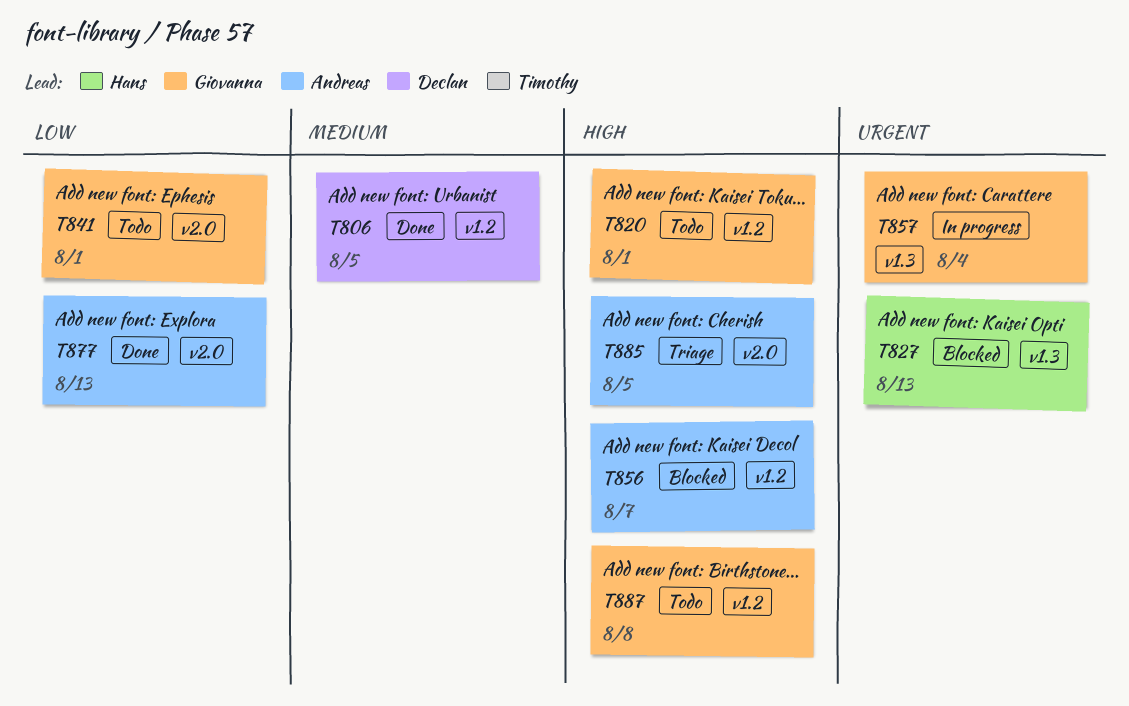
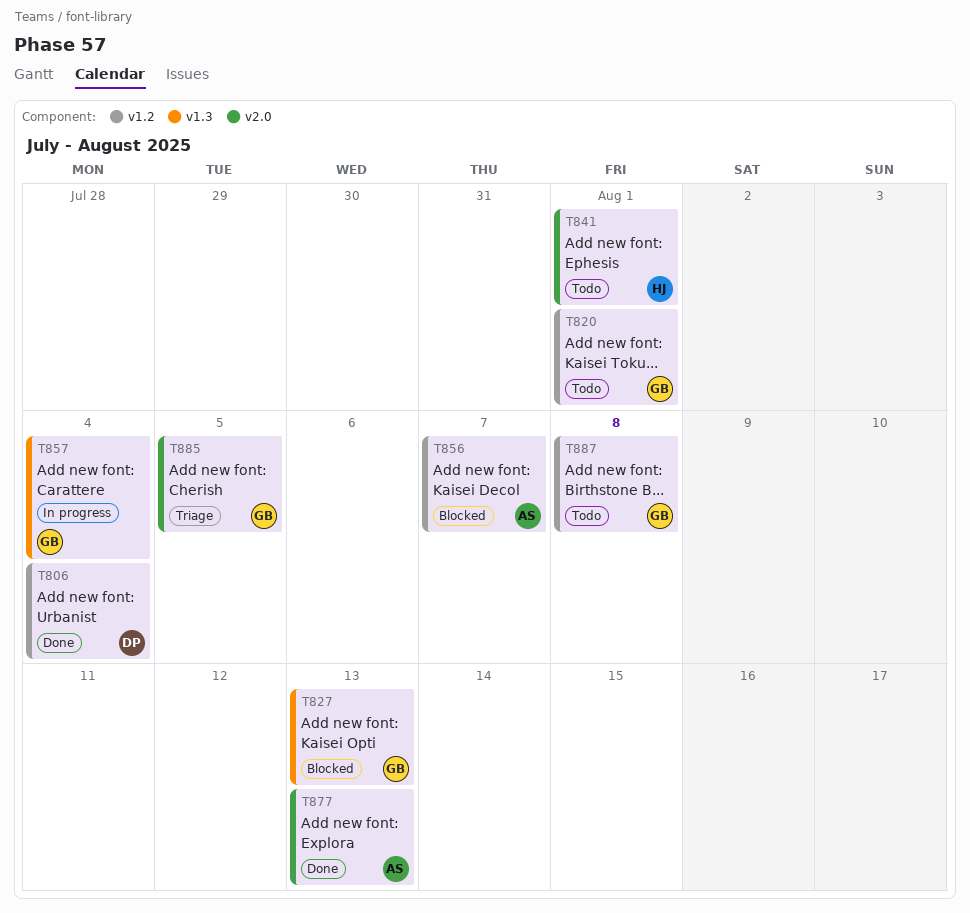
T806, due: Aug 5 -> Aug 4
T827, owner: Hans -> Giovanna
T841, owner: Giovanna -> Hans
T885, owner: Andreas -> Giovanna

